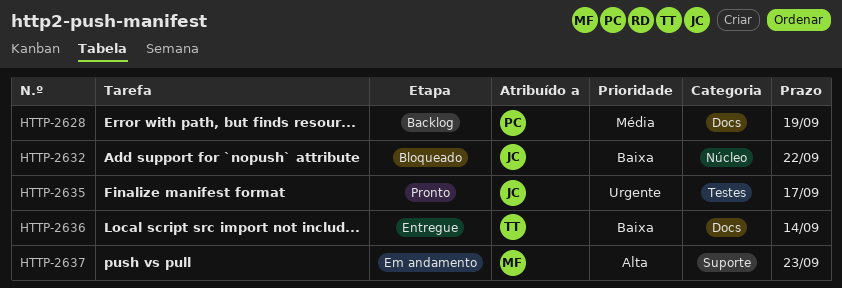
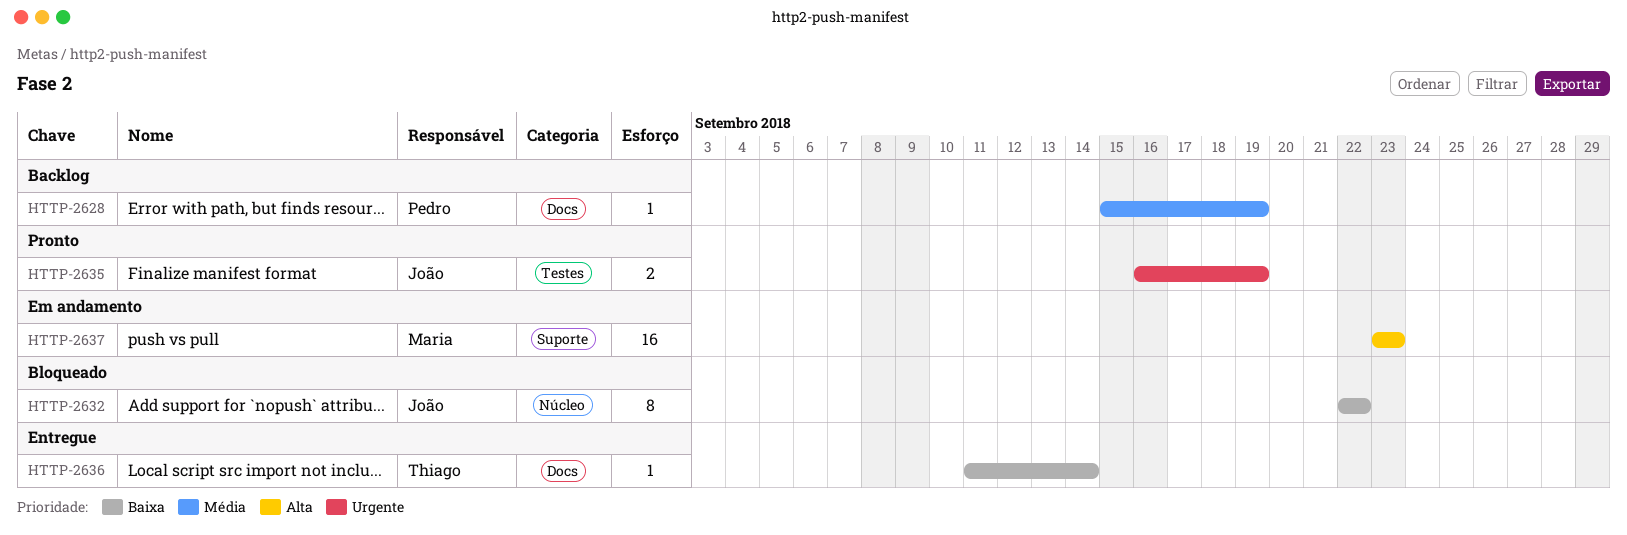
HTTP-2635, due: Sep 17 -> Sep 19

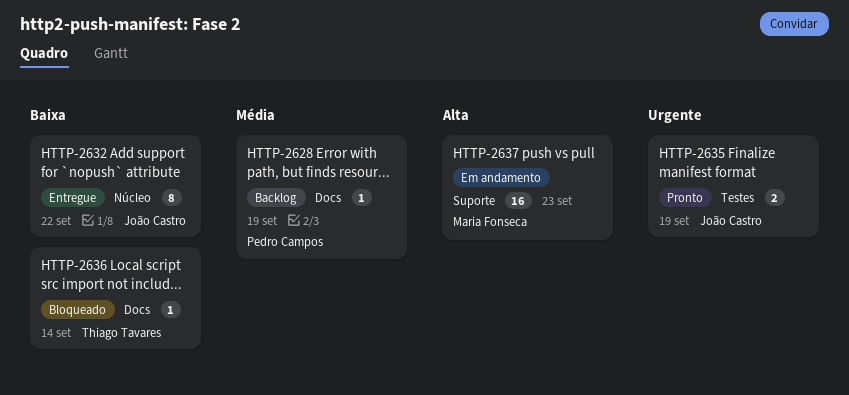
HTTP-2632, status: Bloqueado -> Entregue
HTTP-2636, status: Entregue -> Bloqueado

